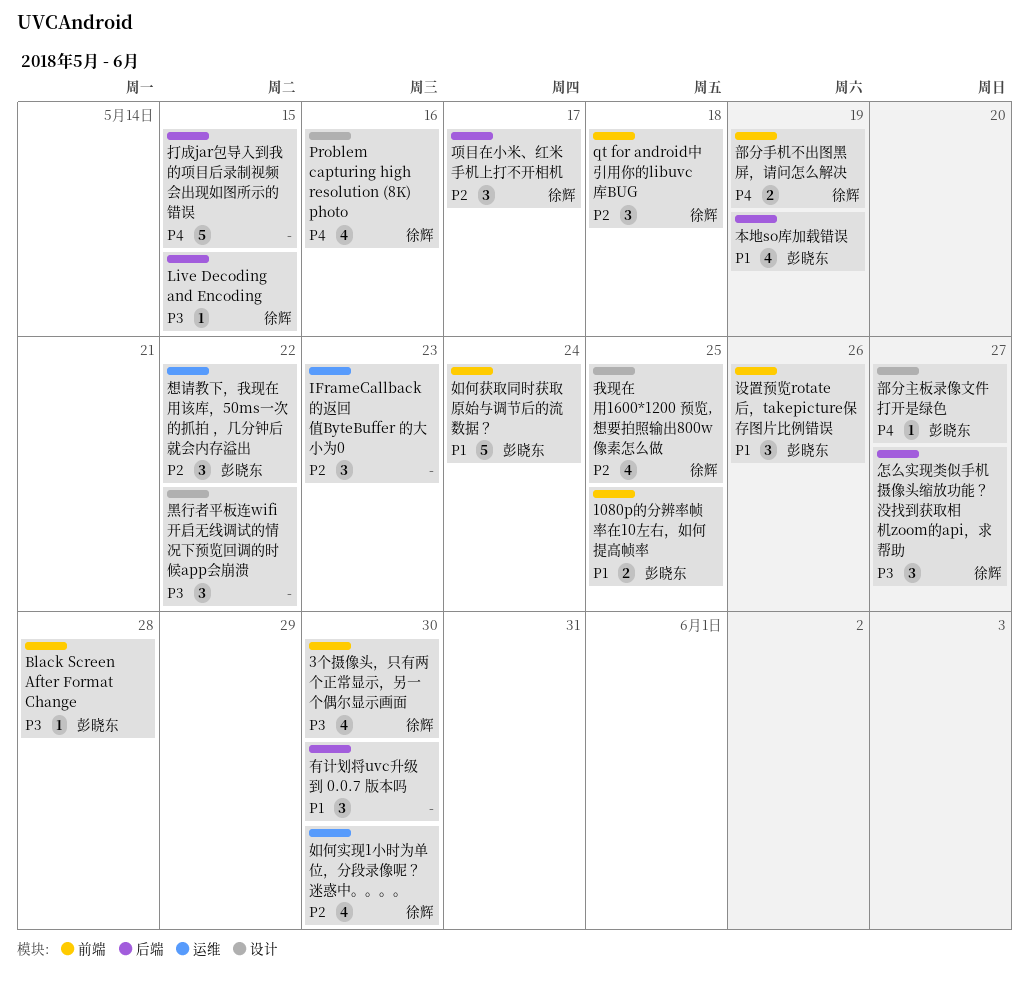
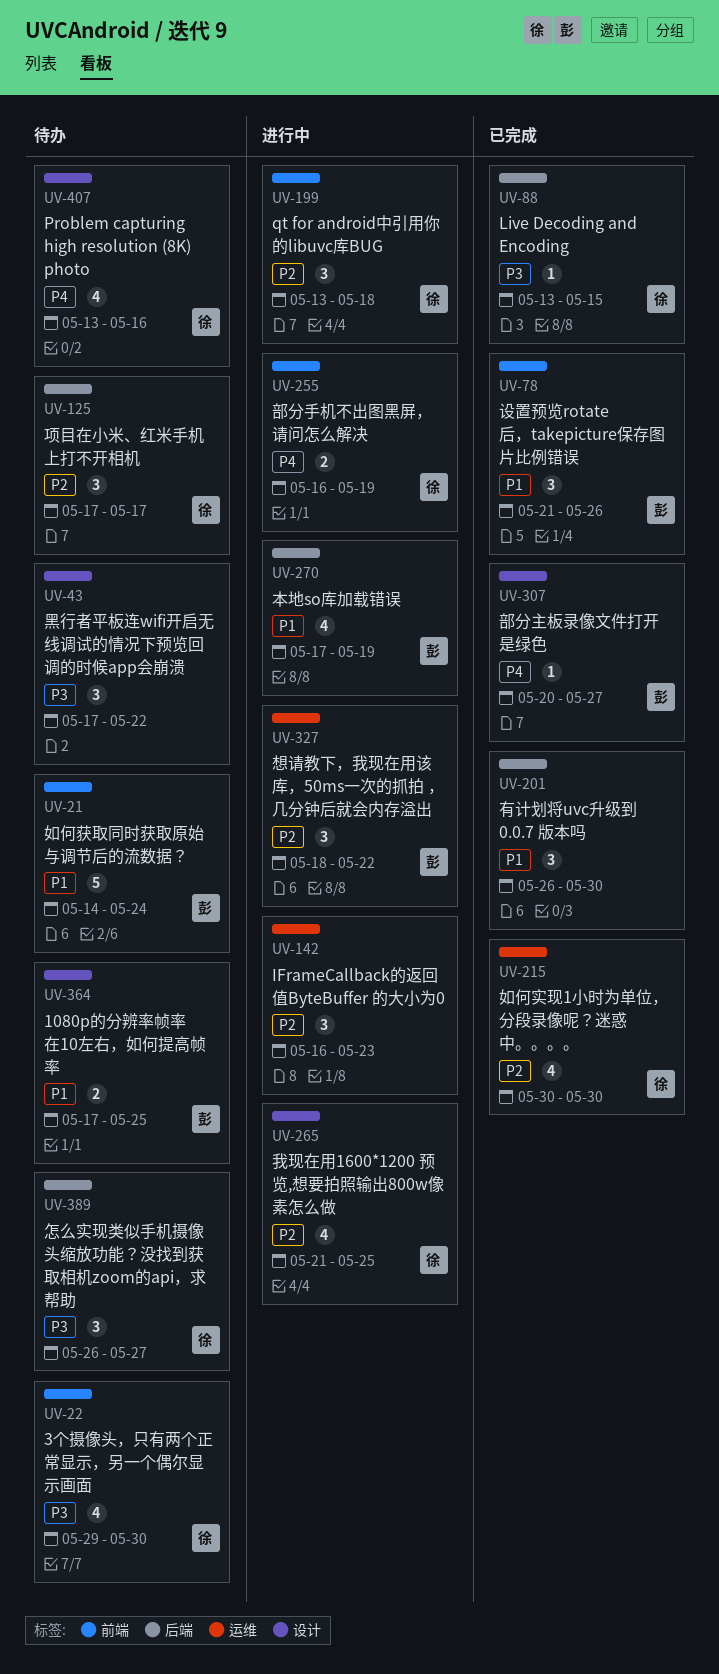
1080p的分辨率帧率在10左右，如何提高帧率, label: 前端 -> 设计
Black Screen After Format Change: present -> none
打成jar包导入到我的项目后录制视频会出现如图所示的错误: present -> none

